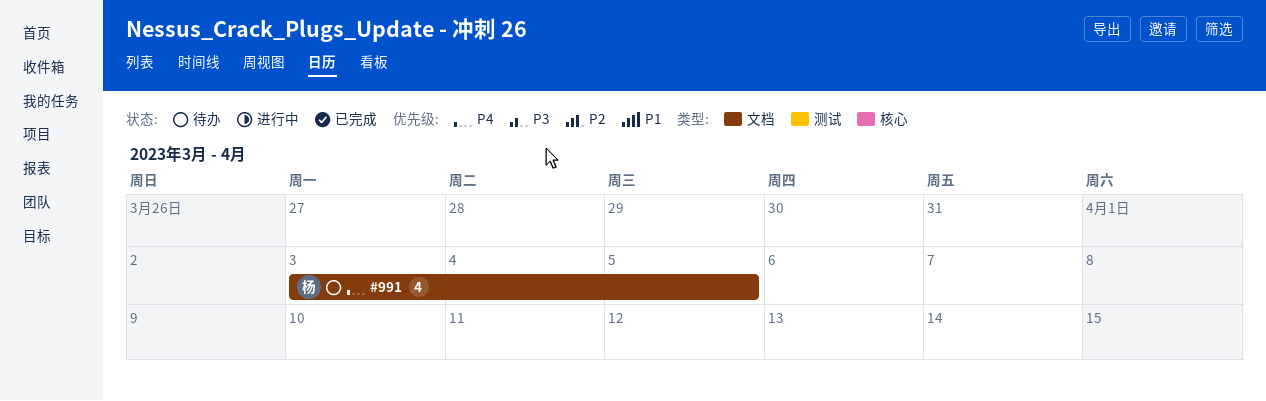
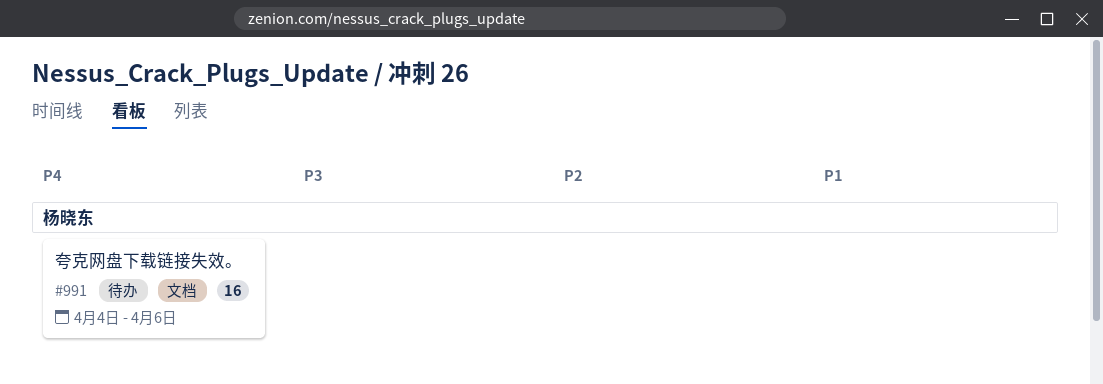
#991, estimate: 4 -> 16
#991, start: Apr 3 -> Apr 4
#991, due: Apr 5 -> Apr 6

